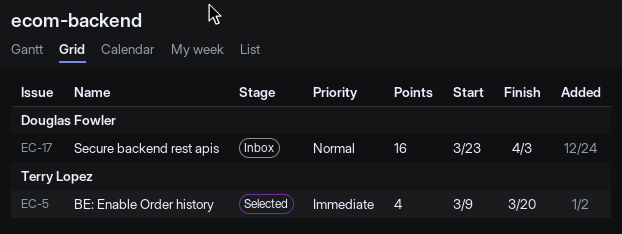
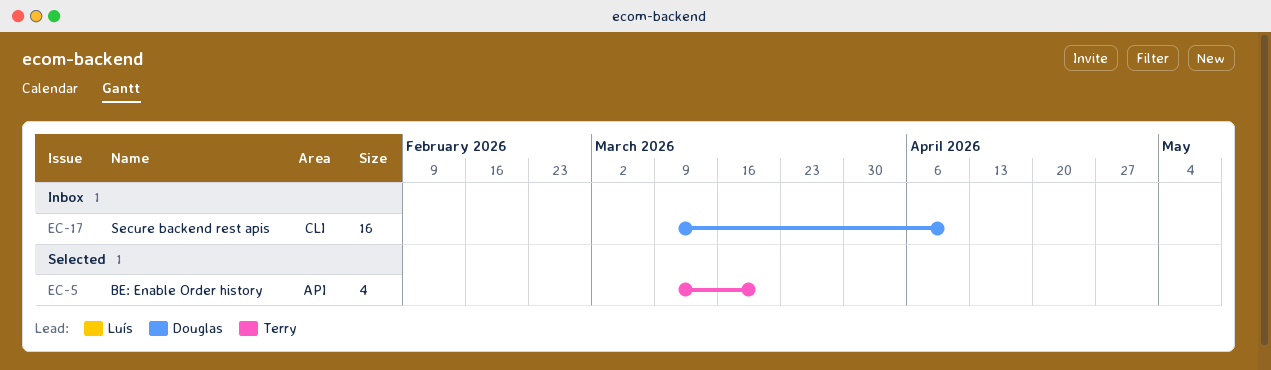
EC-17, start: Mar 23 -> Mar 9
EC-17, due: Apr 3 -> Apr 10

